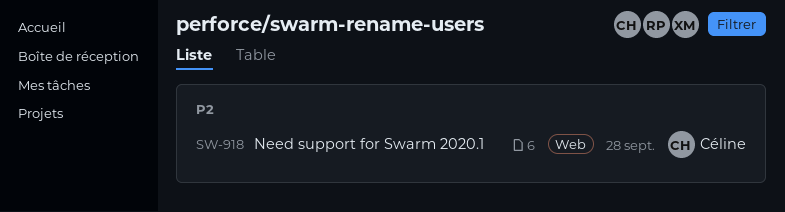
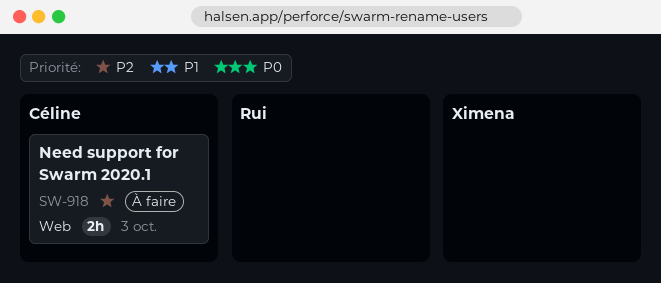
SW-918, due: Sep 28 -> Oct 3

